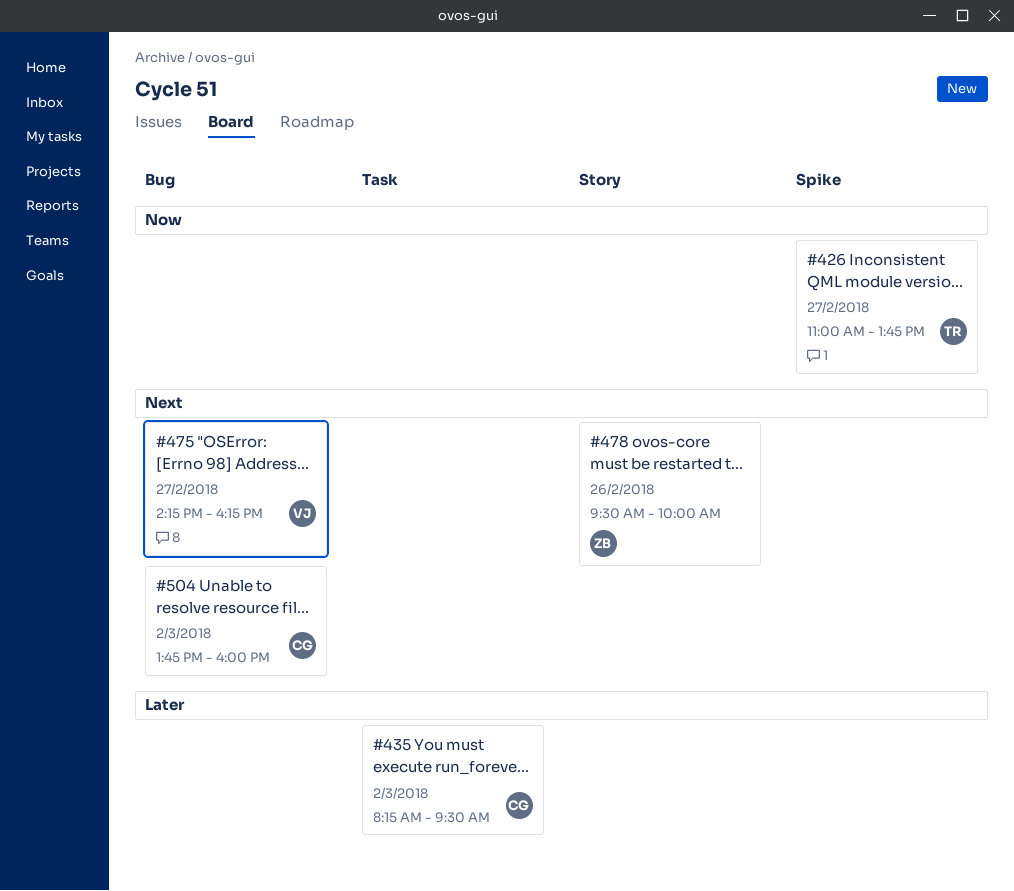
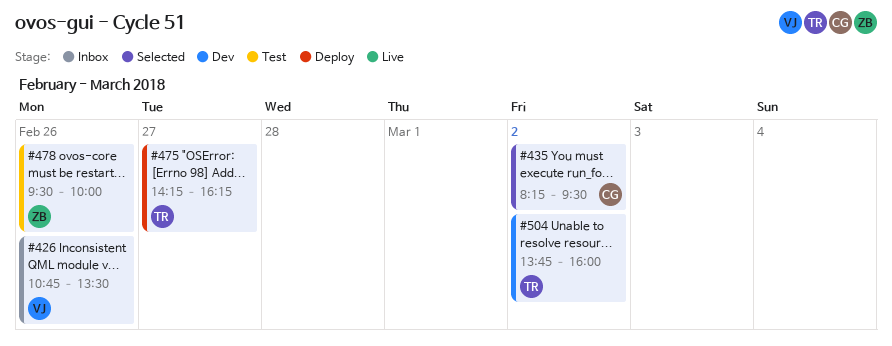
#426, owner: TR -> VJ
#426, day: Feb 27 -> Feb 26
#426, begins: 11:00 -> 10:45
#426, ends: 13:45 -> 13:30
#475, owner: VJ -> TR
#504, owner: CG -> TR

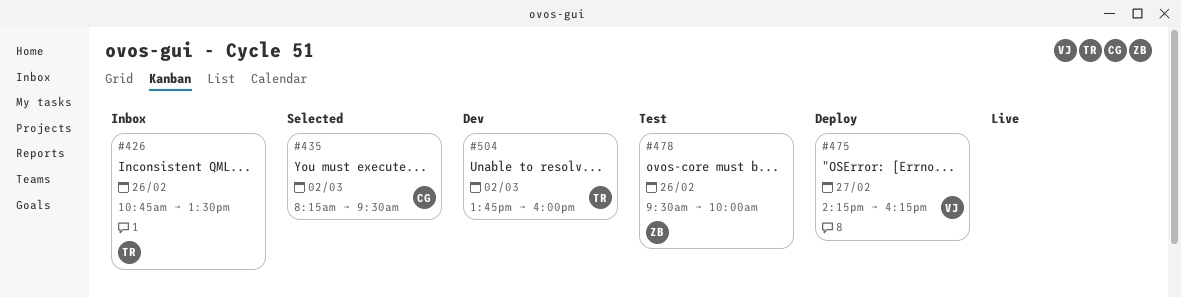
#426, owner: VJ -> TR
#475, owner: TR -> VJ

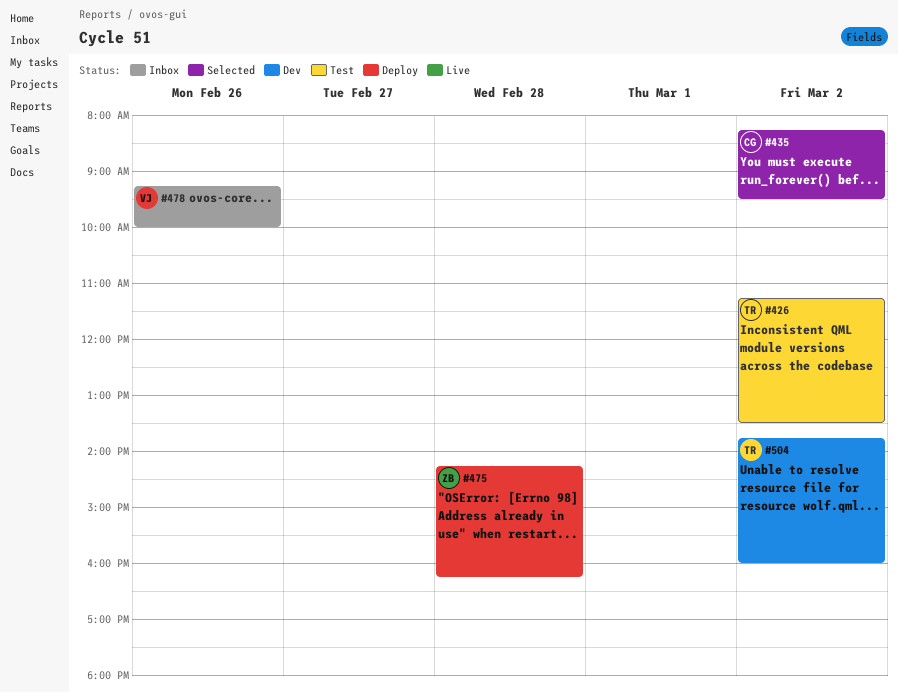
#426, status: Inbox -> Test
#426, day: Feb 26 -> Mar 2
#426, begins: 10:45 -> 11:15
#475, owner: VJ -> ZB
#475, day: Feb 27 -> Feb 28
#478, status: Test -> Inbox
#478, owner: ZB -> VJ
#478, begins: 09:30 -> 09:15

